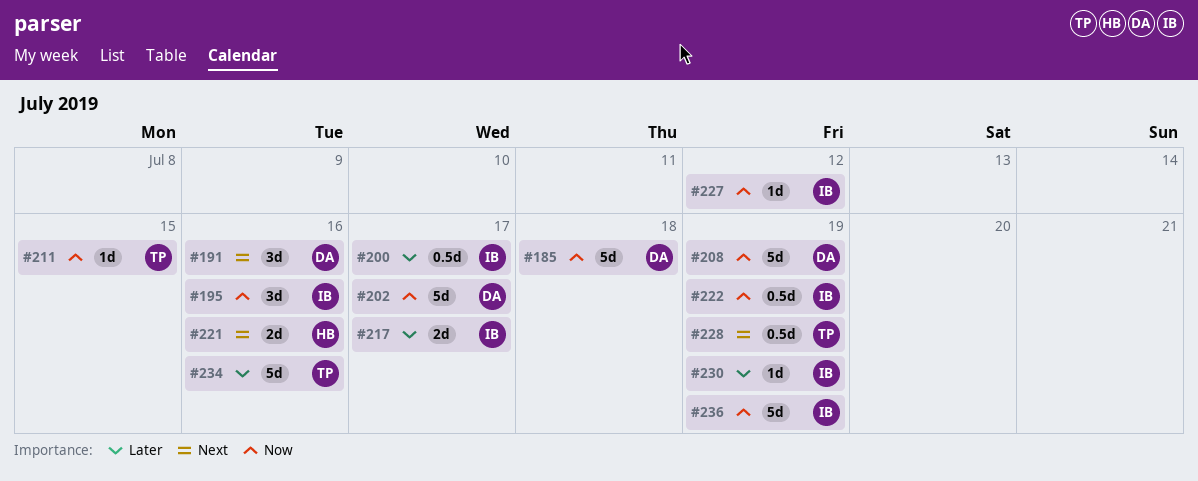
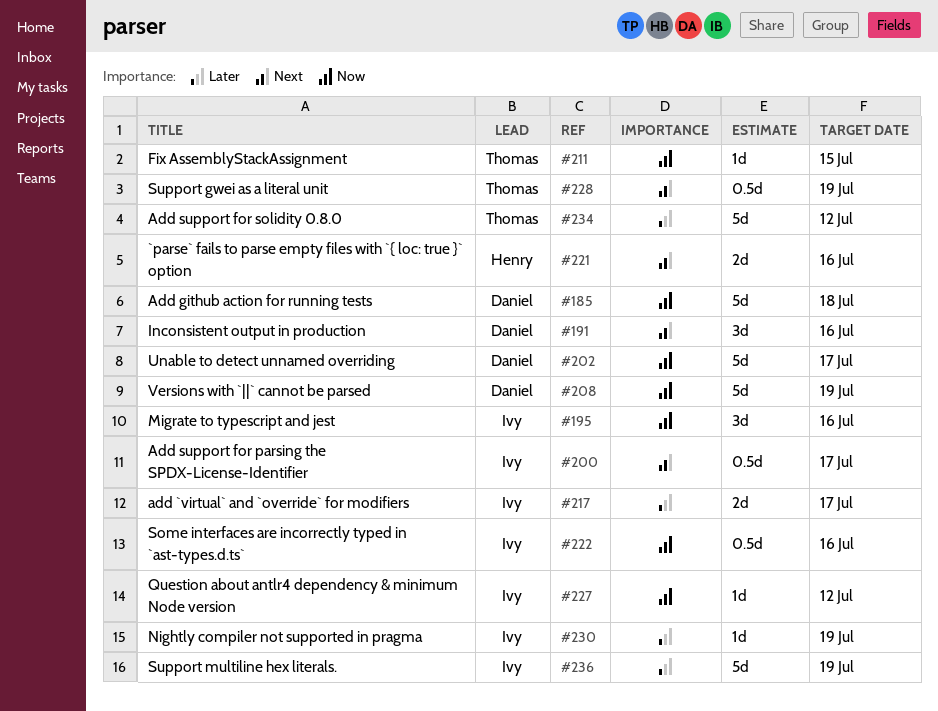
#200, priority: Later -> Next
#222, due: Jul 19 -> Jul 16
#234, due: Jul 16 -> Jul 12
#236, priority: Now -> Later

